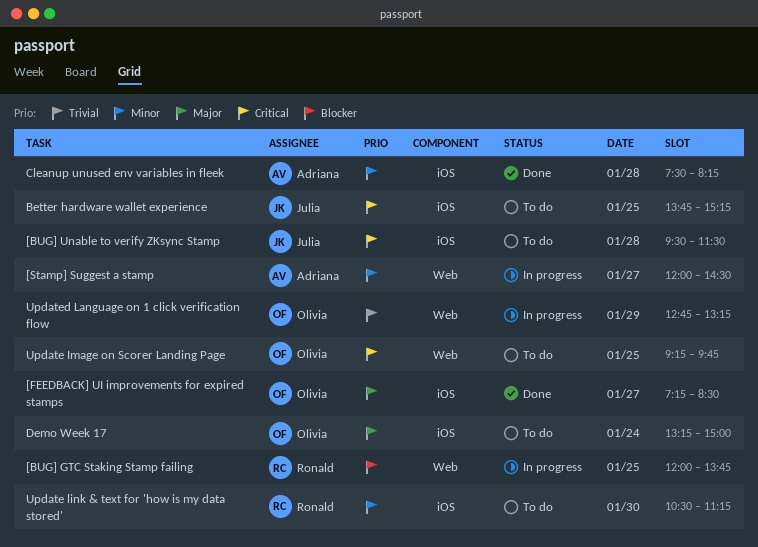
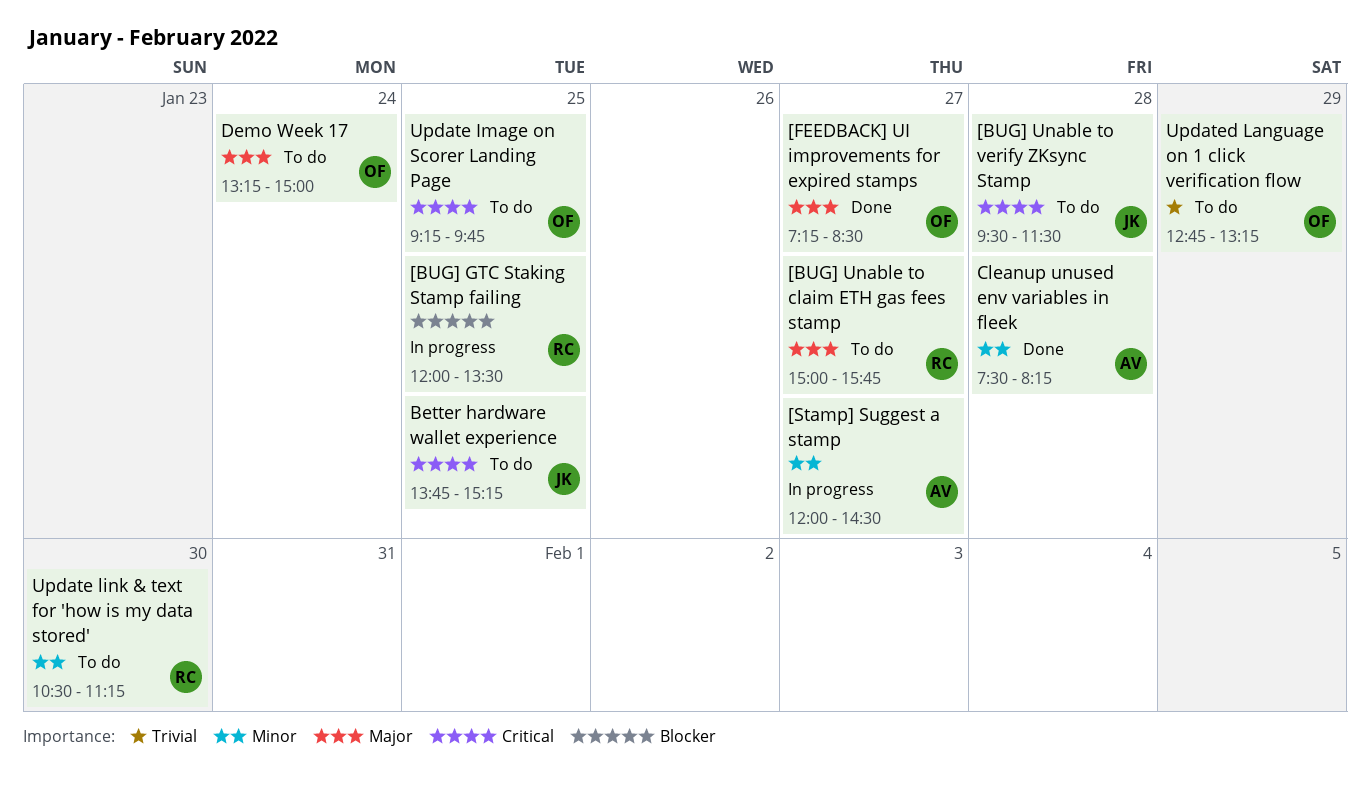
[BUG] GTC Staking Stamp failing, ends: 13:45 -> 13:30
[BUG] Unable to claim ETH gas fees stamp: none -> present
Updated Language on 1 click verification flow, status: In progress -> To do

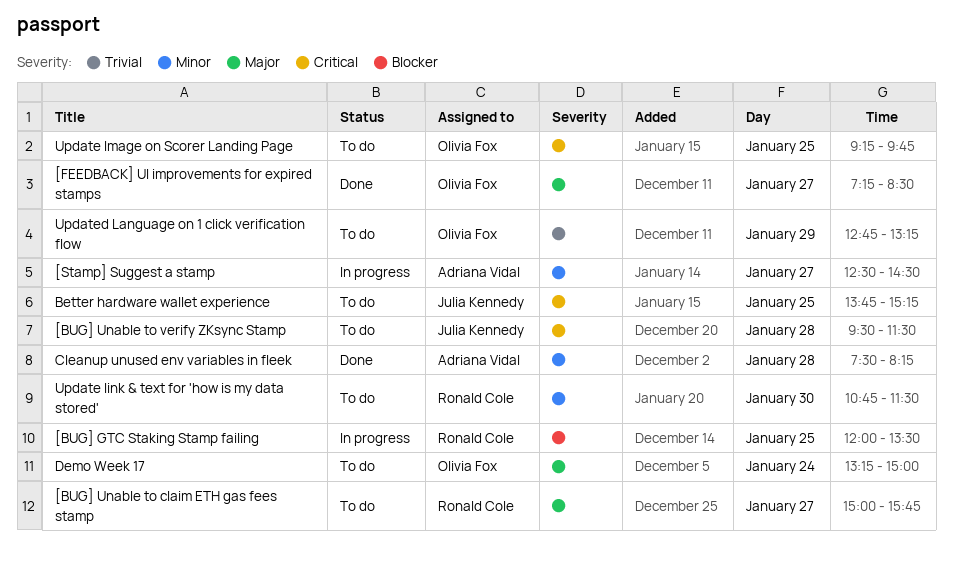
[Stamp] Suggest a stamp, begins: 12:00 -> 12:30
Update link & text for 'how is my data stored', begins: 10:30 -> 10:45
Update link & text for 'how is my data stored', ends: 11:15 -> 11:30

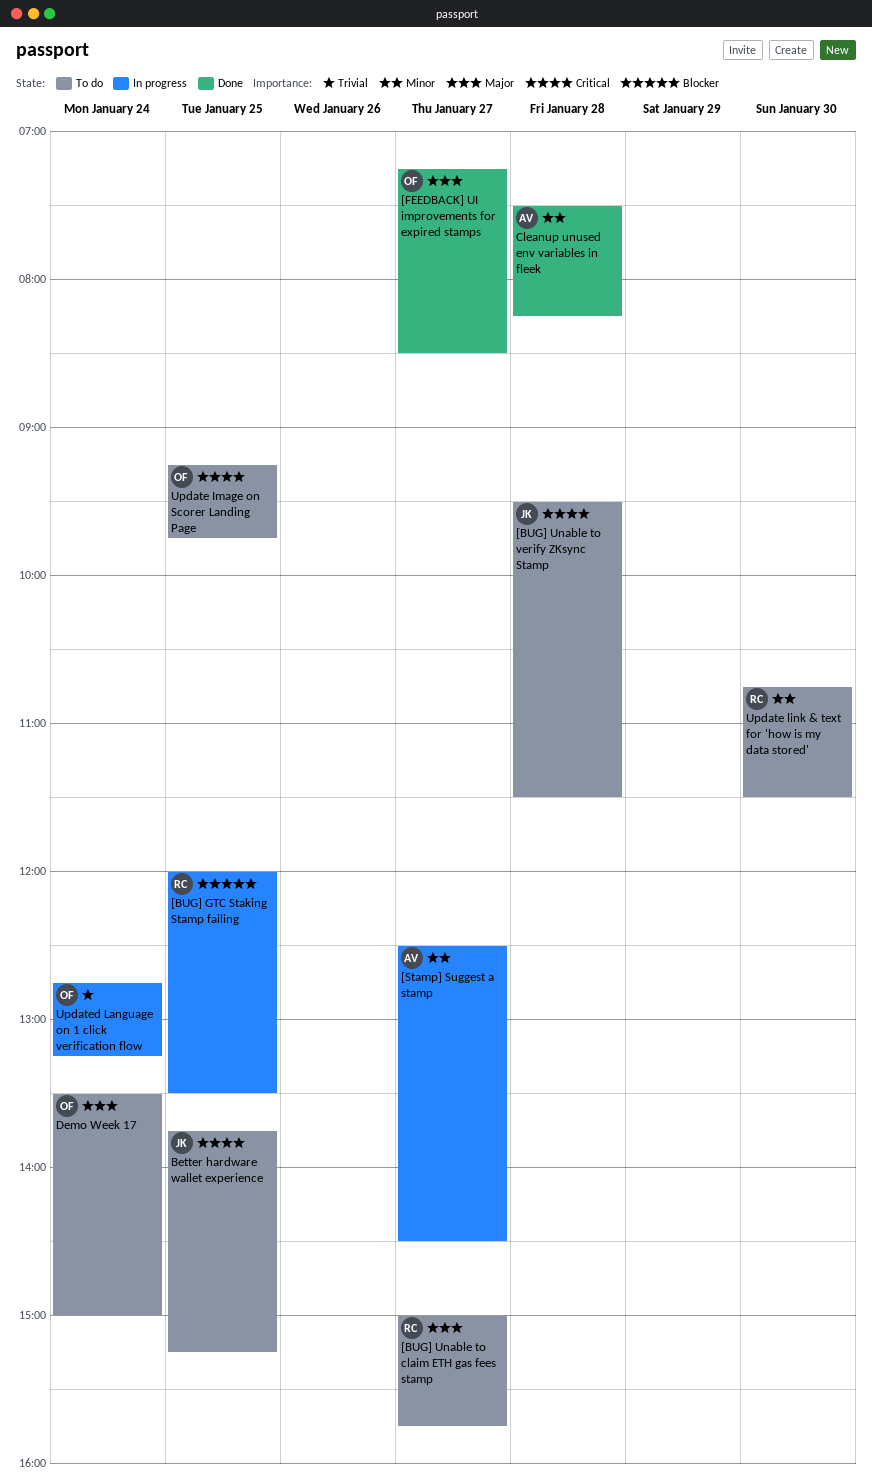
Demo Week 17, begins: 13:15 -> 13:30
Updated Language on 1 click verification flow, status: To do -> In progress
Updated Language on 1 click verification flow, day: Jan 29 -> Jan 24

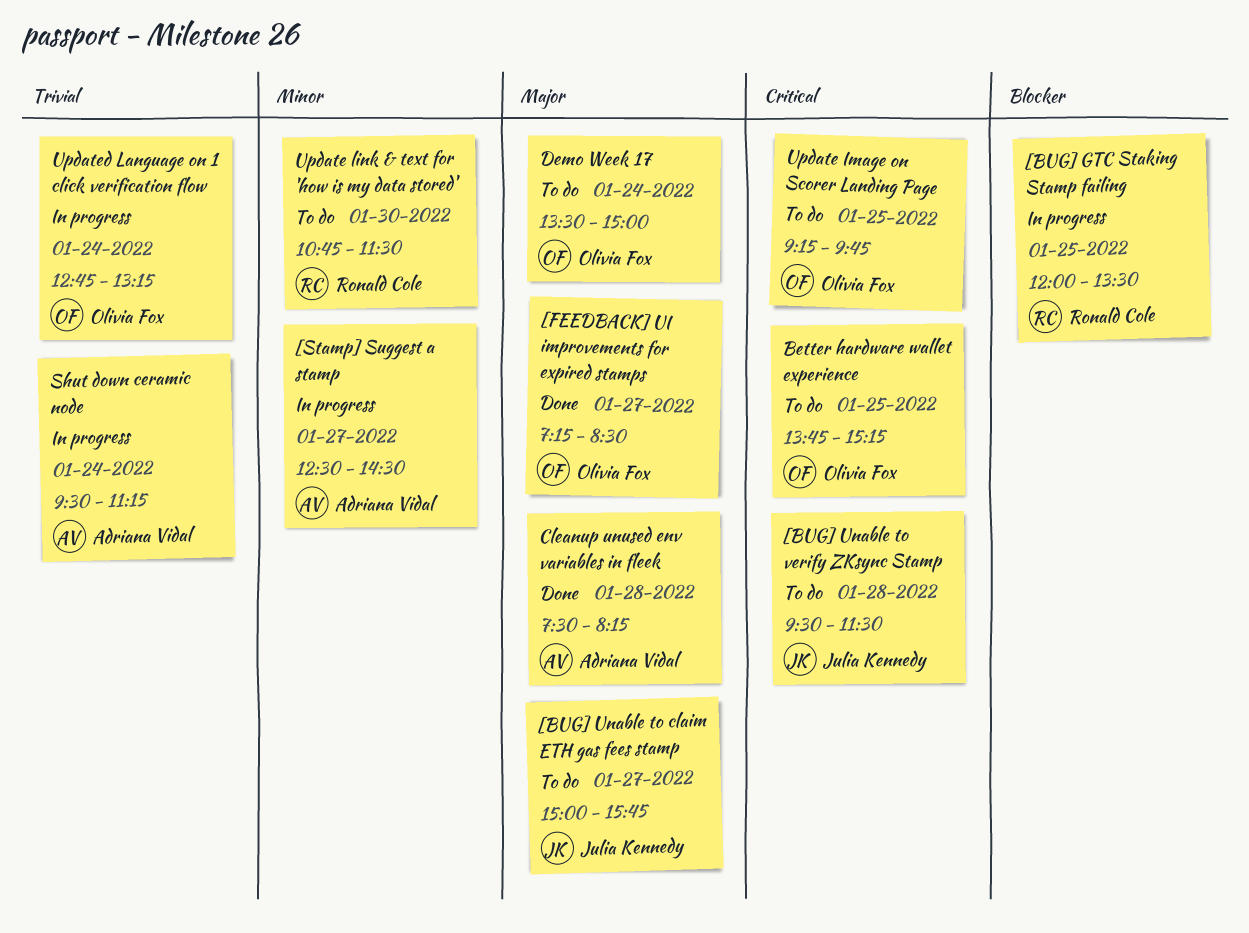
[BUG] Unable to claim ETH gas fees stamp, owner: Ronald Cole -> Julia Kennedy
Better hardware wallet experience, owner: Julia Kennedy -> Olivia Fox
Cleanup unused env variables in fleek, priority: Minor -> Major
Shut down ceramic node: none -> present

